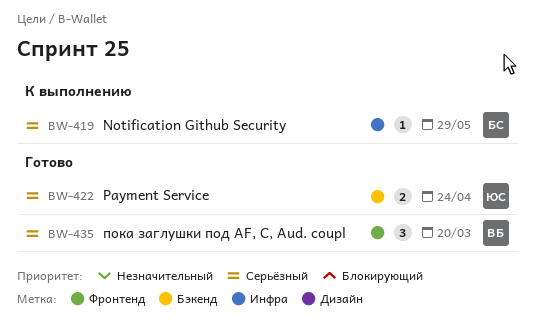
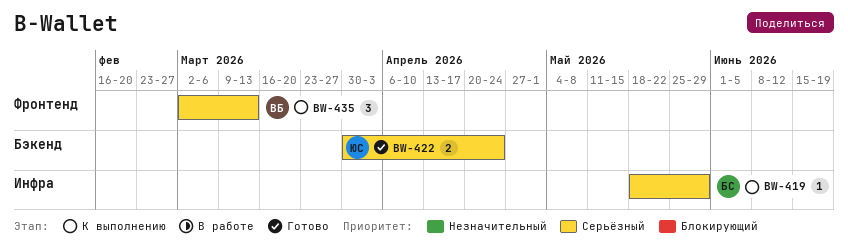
BW-435, status: Готово -> К выполнению
BW-435, due: Mar 20 -> Mar 13

